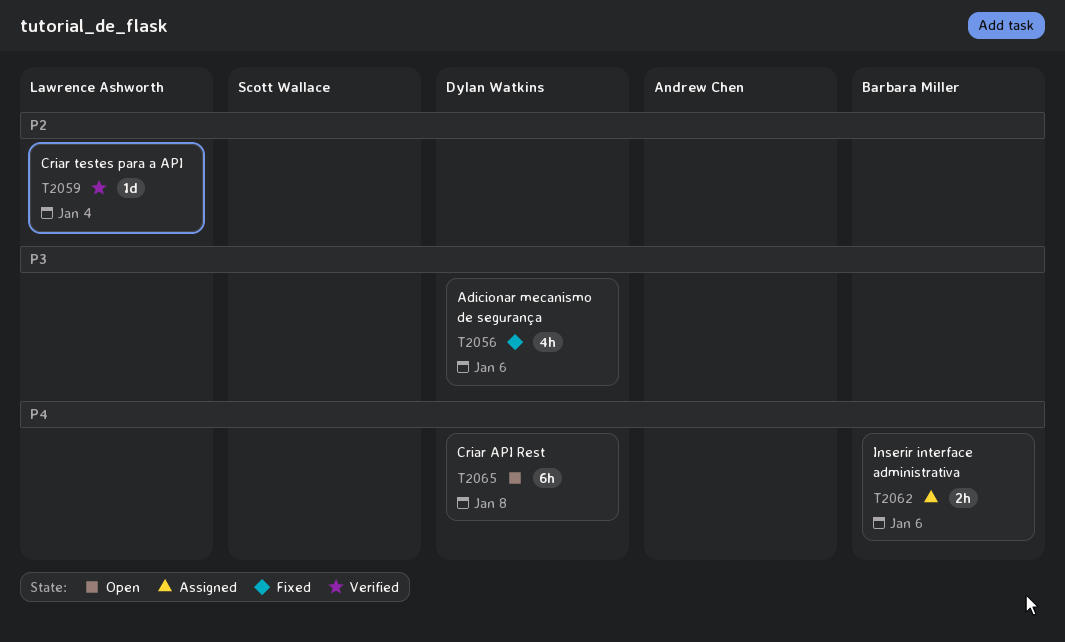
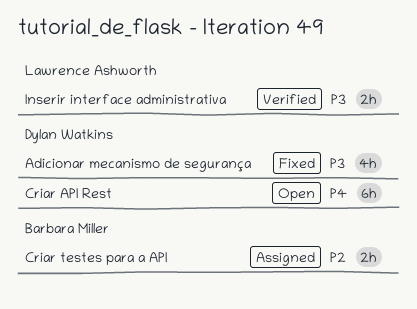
Criar testes para a API, status: Verified -> Assigned
Criar testes para a API, owner: Lawrence Ashworth -> Barbara Miller
Criar testes para a API, estimate: 1d -> 2h
Inserir interface administrativa, status: Assigned -> Verified
Inserir interface administrativa, owner: Barbara Miller -> Lawrence Ashworth
Inserir interface administrativa, priority: P4 -> P3

